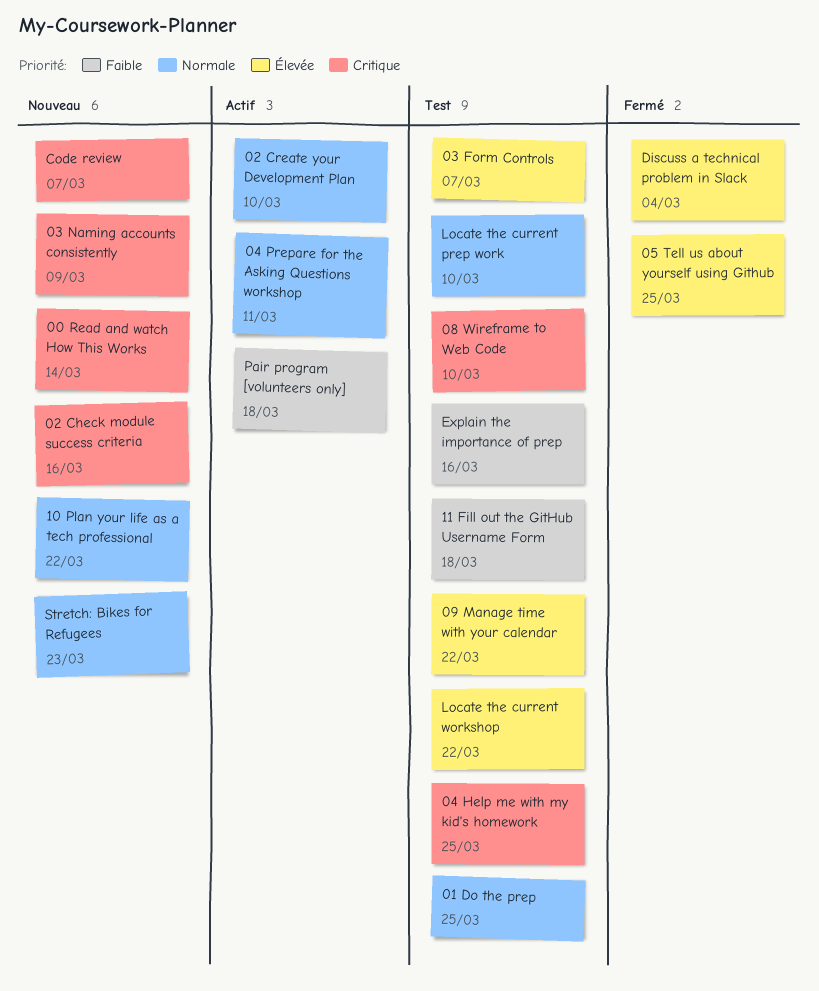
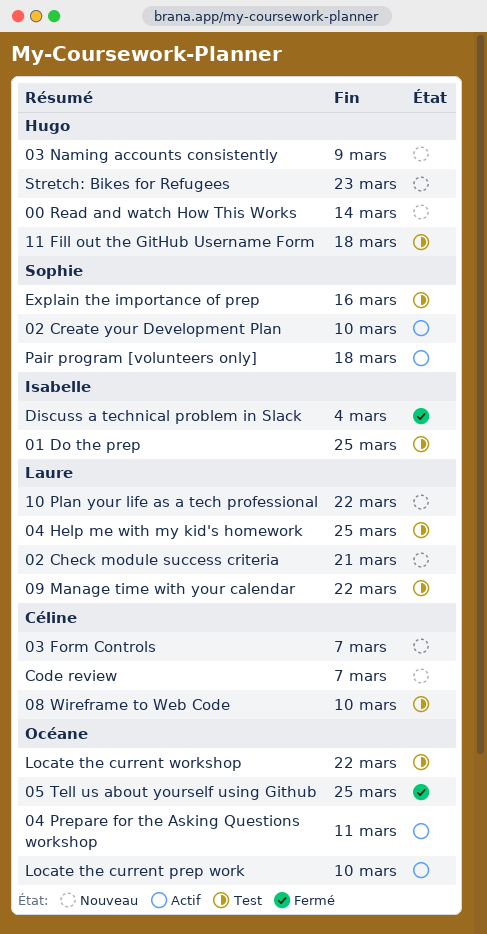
02 Check module success criteria, due: Mar 16 -> Mar 21
03 Form Controls, status: Test -> Nouveau
Locate the current prep work, status: Test -> Actif

